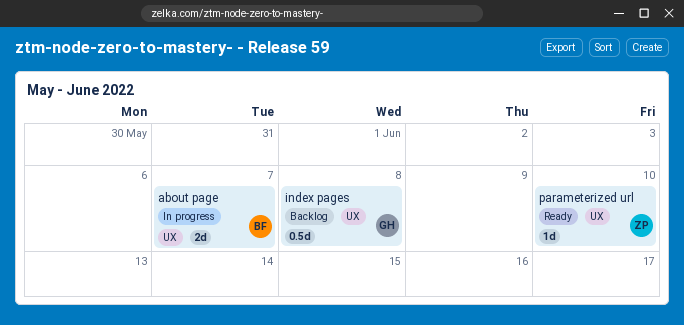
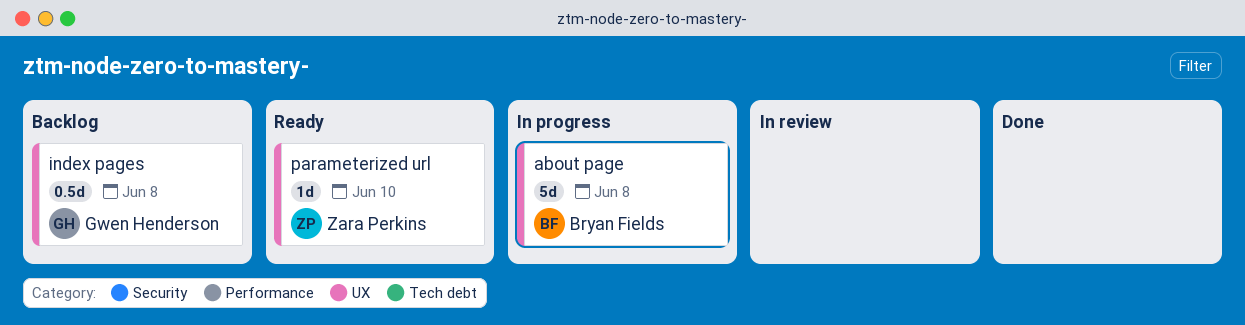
about page, estimate: 2d -> 5d
about page, due: Jun 7 -> Jun 8

